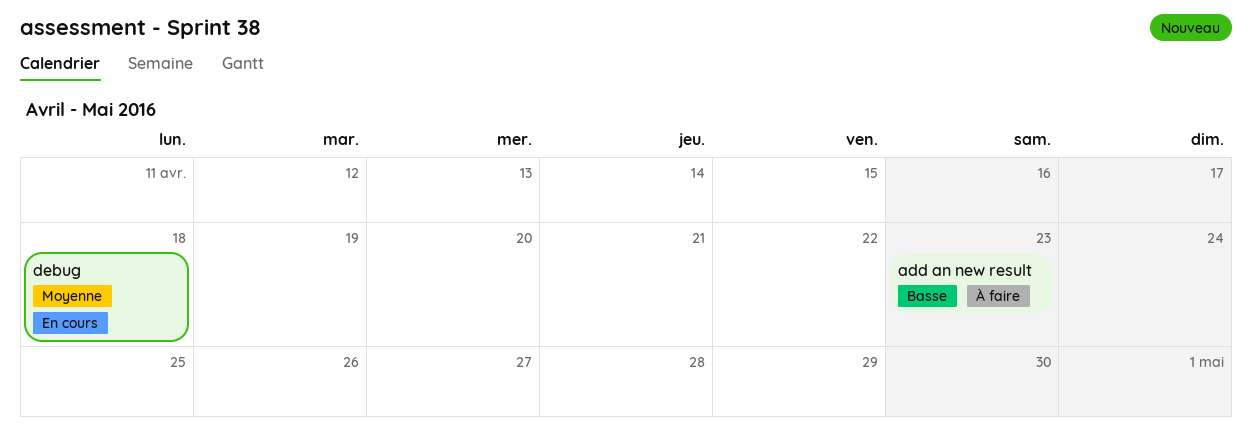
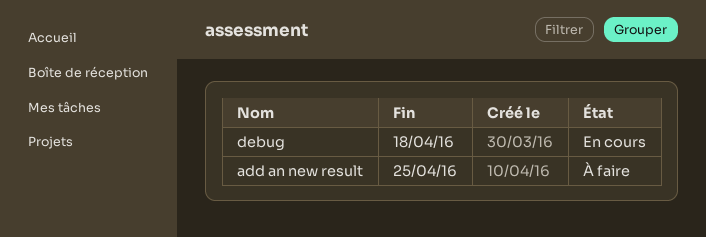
add an new result, due: Apr 23 -> Apr 25

